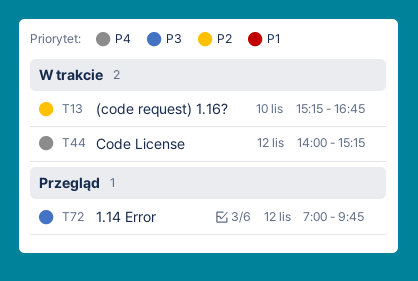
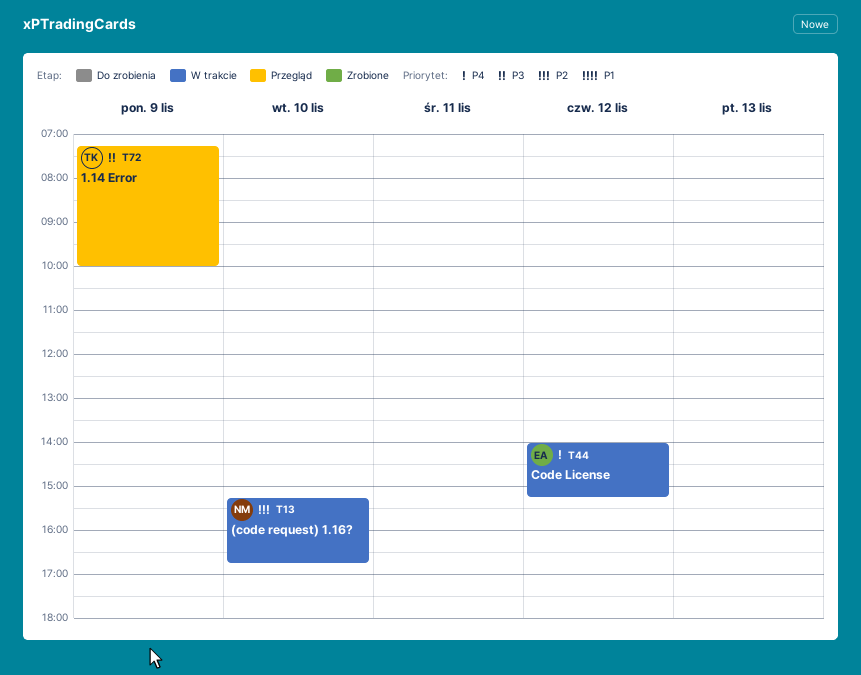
T72, day: Nov 12 -> Nov 9
T72, begins: 07:00 -> 07:15
T72, ends: 09:45 -> 10:00

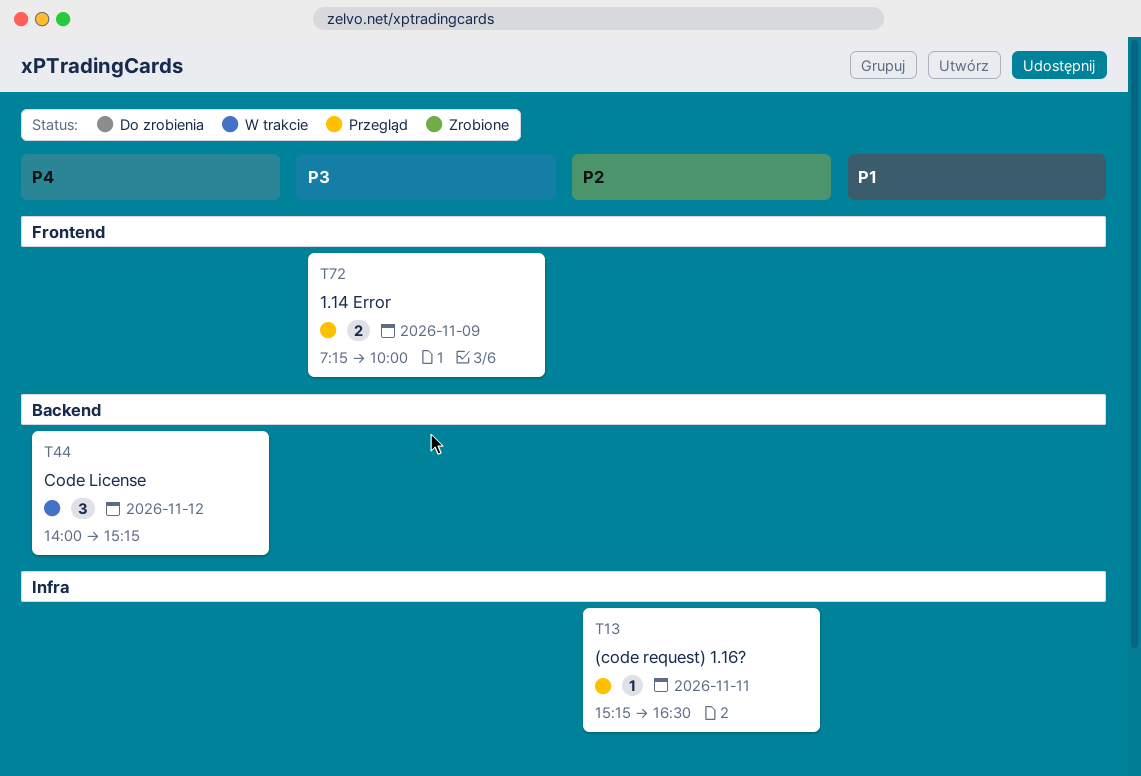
T13, status: W trakcie -> Przegląd
T13, day: Nov 10 -> Nov 11
T13, ends: 16:45 -> 16:30

